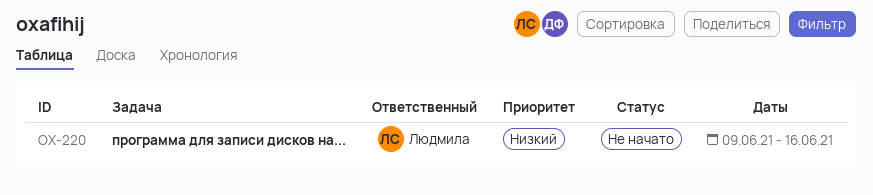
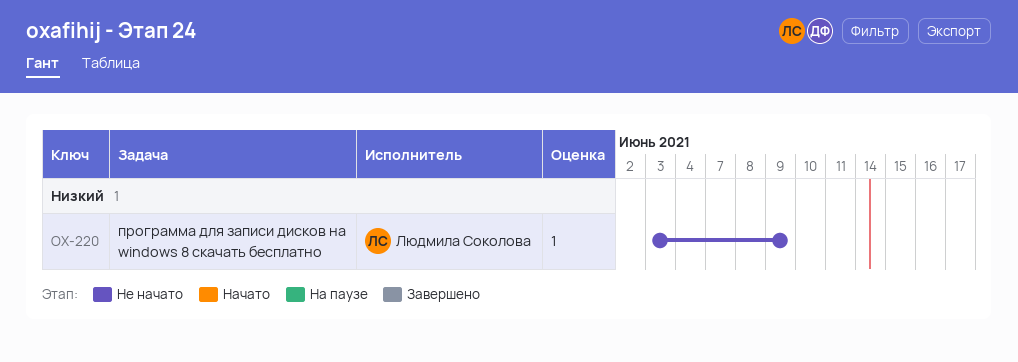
OX-220, start: Jun 9 -> Jun 3
OX-220, due: Jun 16 -> Jun 9

